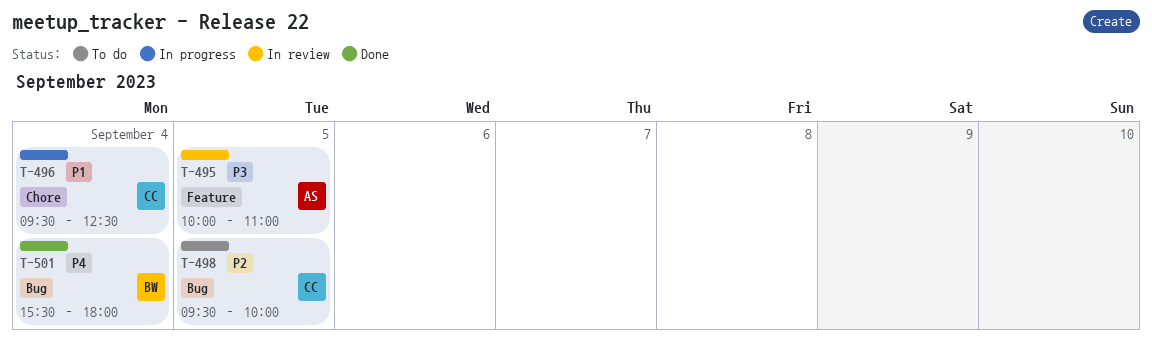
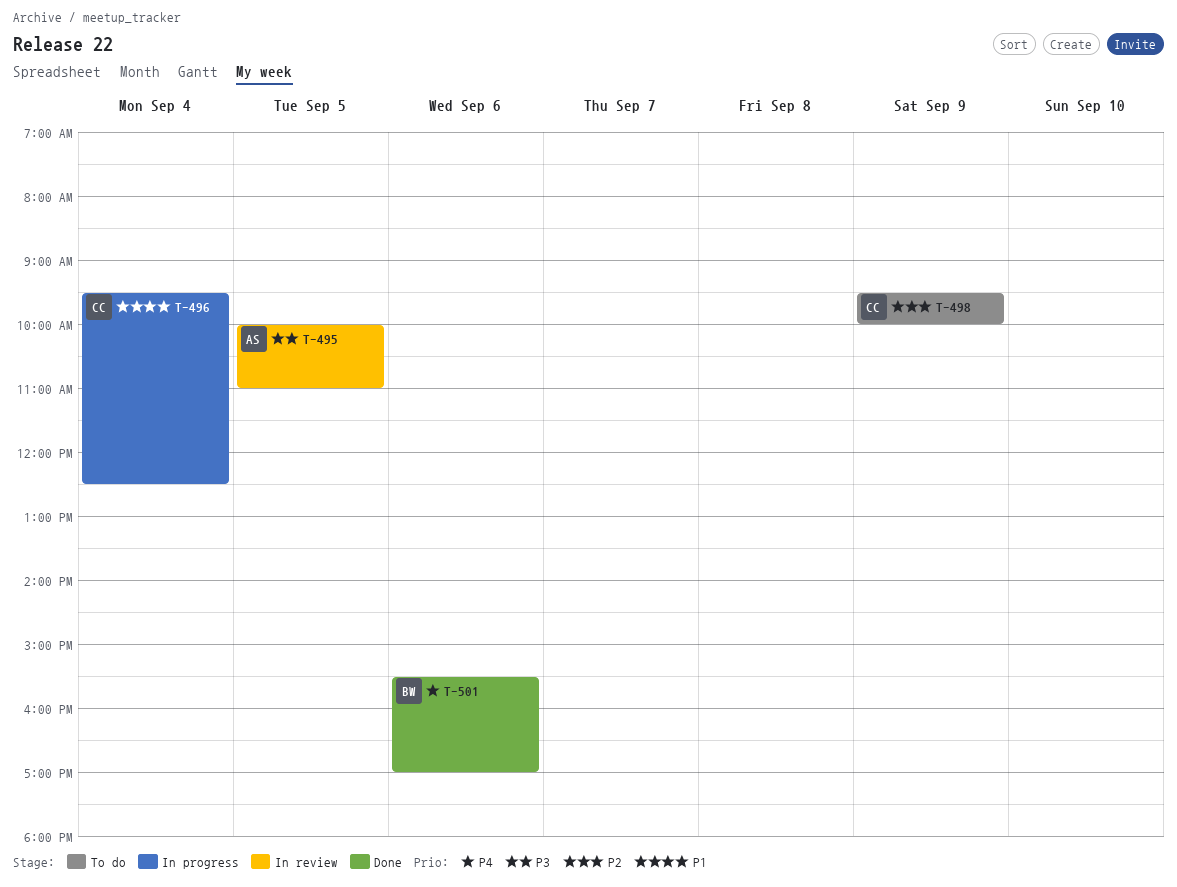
T-498, day: Sep 5 -> Sep 9
T-501, day: Sep 4 -> Sep 6
T-501, ends: 18:00 -> 17:00

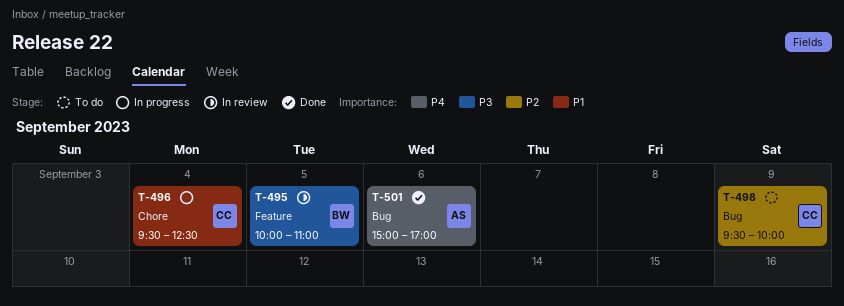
T-495, owner: AS -> BW
T-501, owner: BW -> AS
T-501, begins: 15:30 -> 15:00

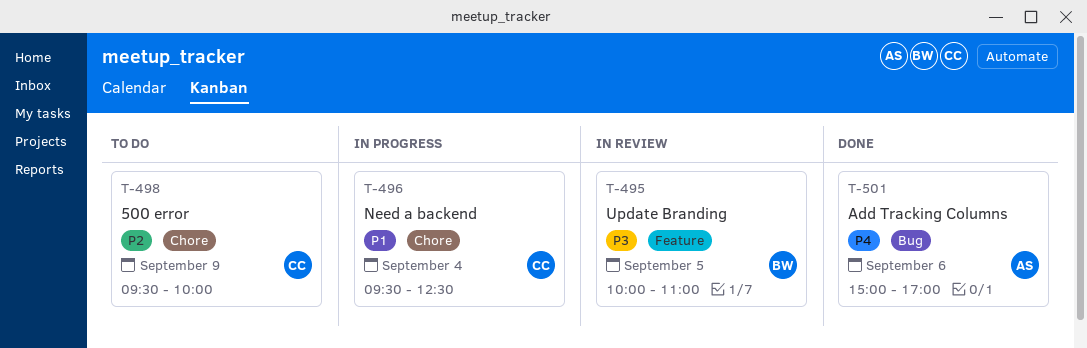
T-498, label: Bug -> Chore

